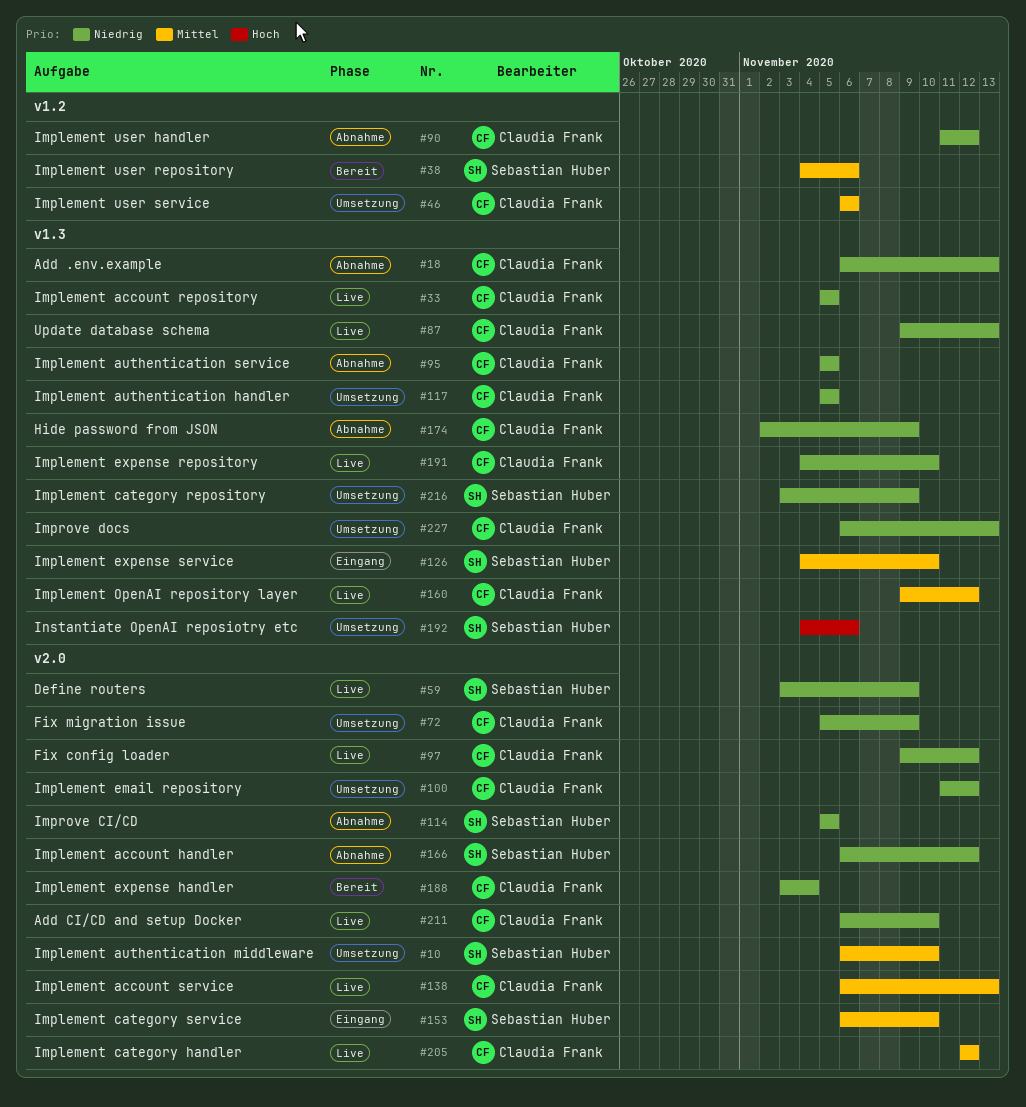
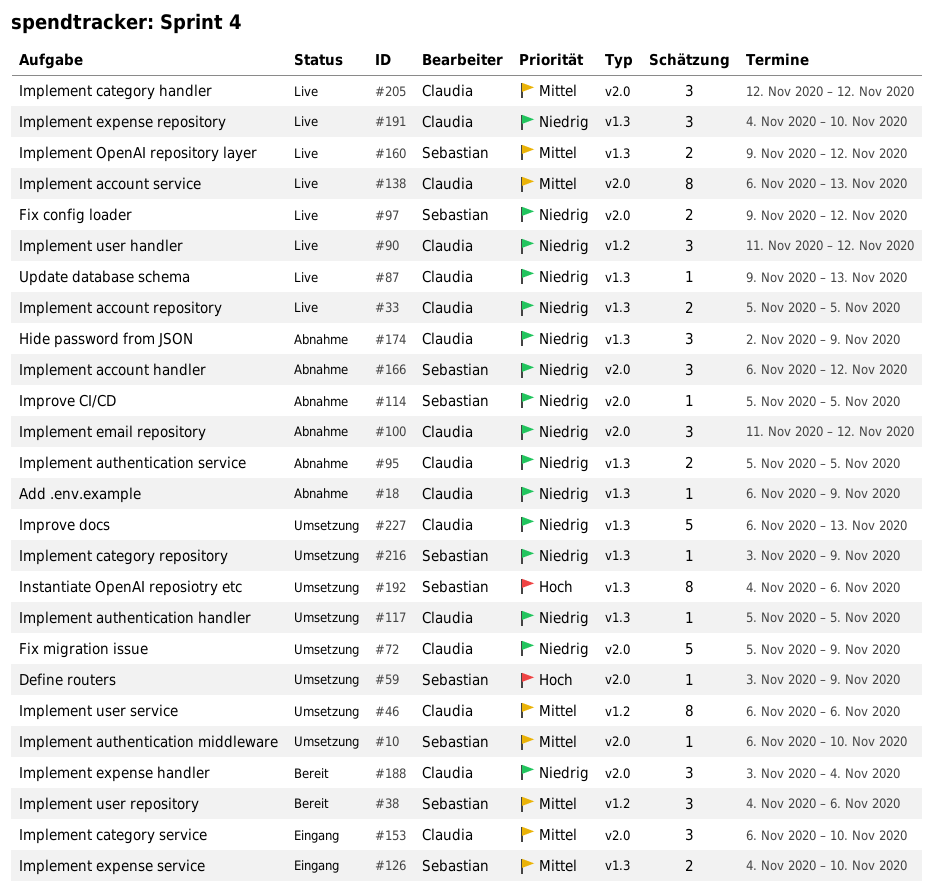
#18, due: Nov 13 -> Nov 9
#59, status: Live -> Umsetzung
#59, priority: Niedrig -> Hoch
#90, status: Abnahme -> Live
#97, owner: Claudia Frank -> Sebastian Huber
#100, status: Umsetzung -> Abnahme
#153, owner: Sebastian Huber -> Claudia Frank
#160, owner: Claudia Frank -> Sebastian Huber
#211: present -> none

